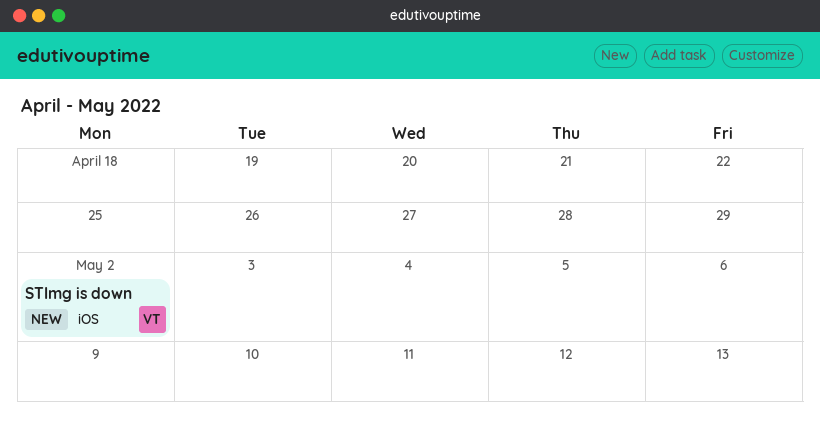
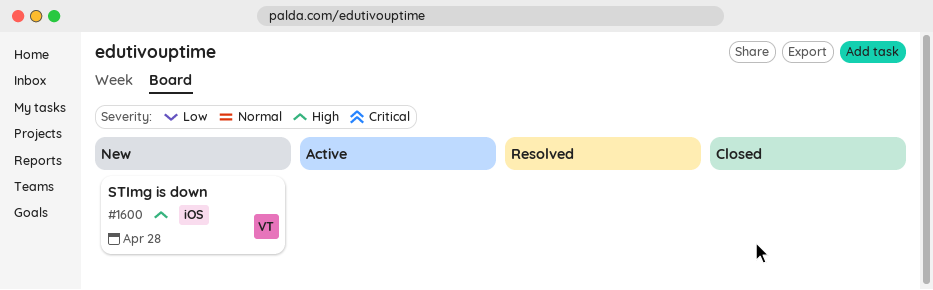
STImg is down, due: May 2 -> Apr 28

